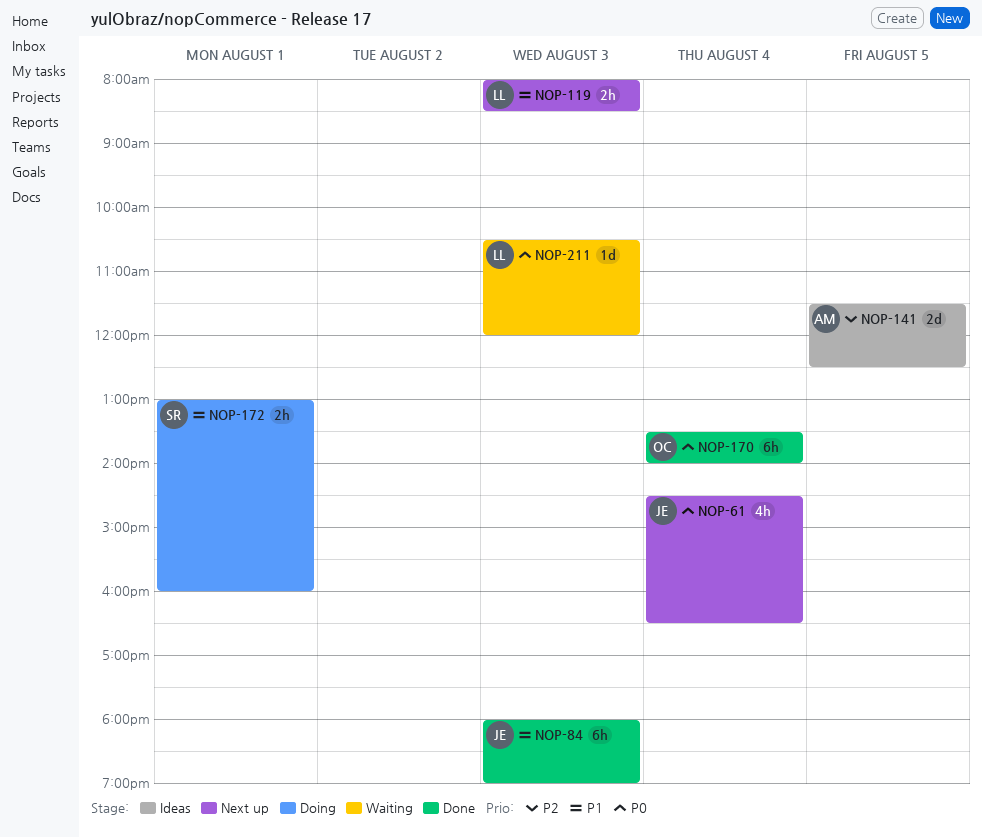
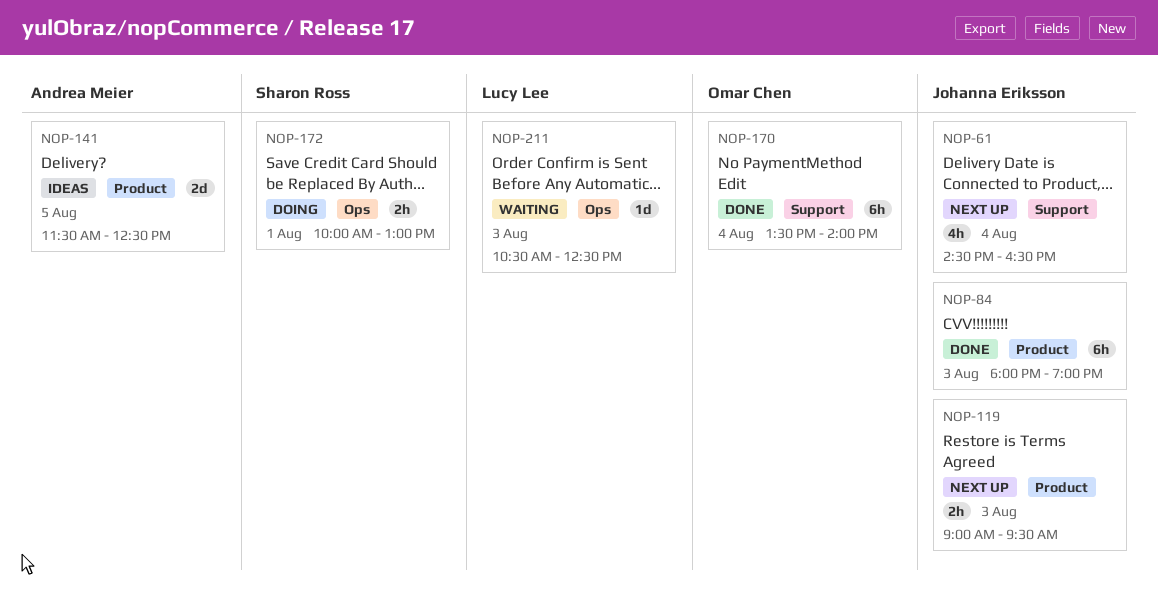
NOP-119, owner: Lucy Lee -> Johanna Eriksson
NOP-119, begins: 08:00 -> 09:00
NOP-119, ends: 08:30 -> 09:30
NOP-172, begins: 13:00 -> 10:00
NOP-172, ends: 16:00 -> 13:00
NOP-211, ends: 12:00 -> 12:30

